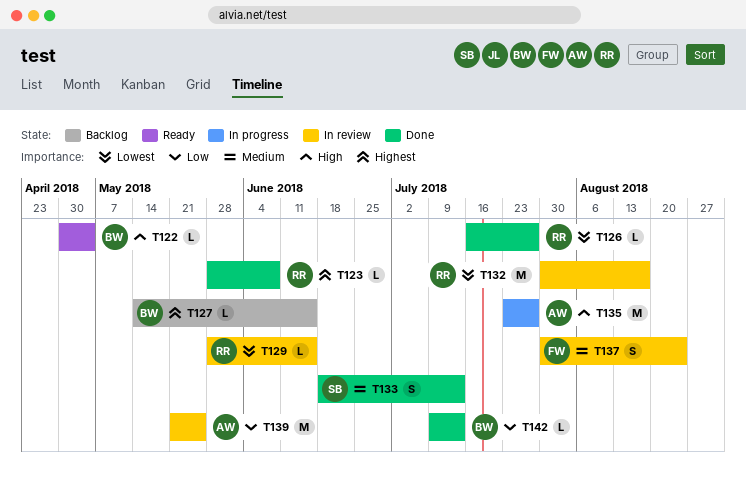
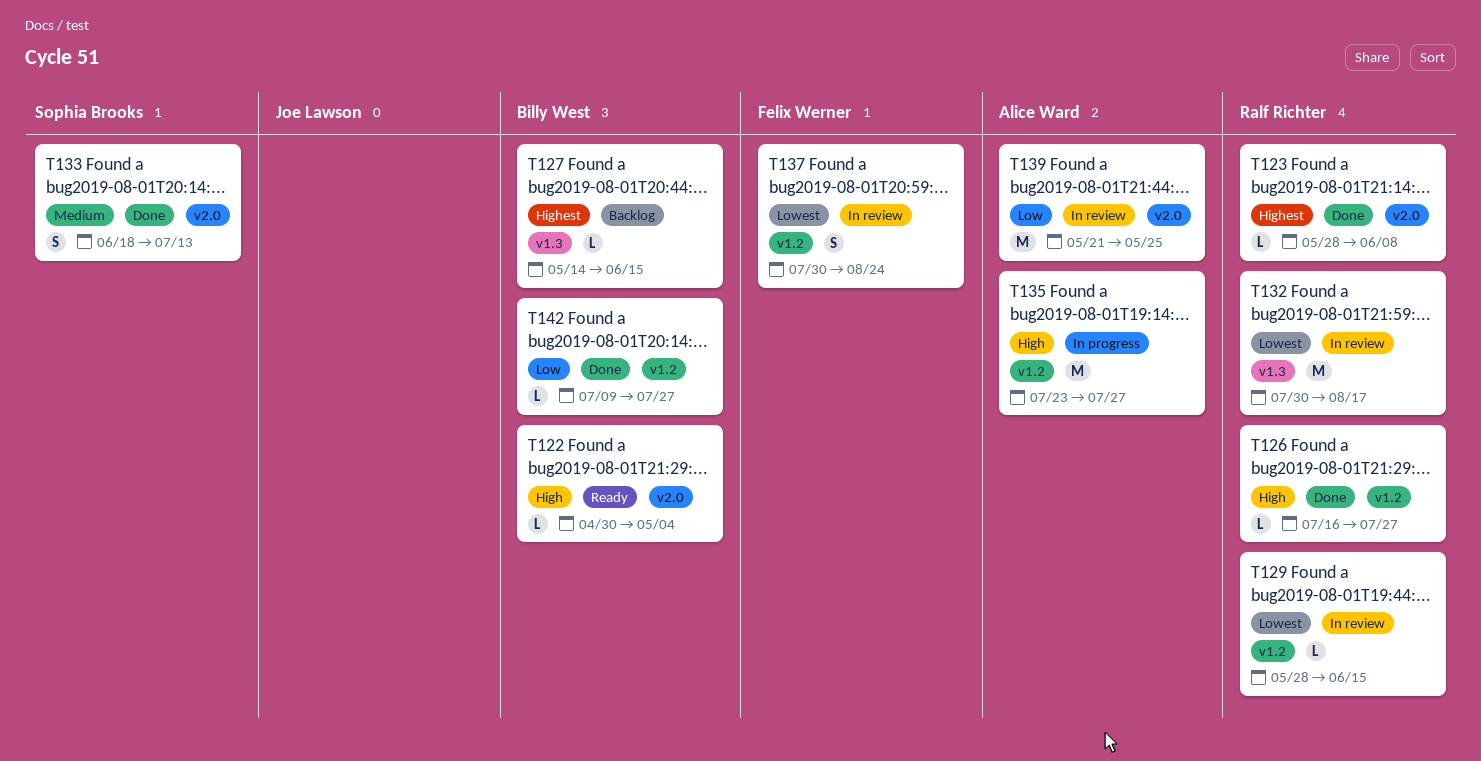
T126, priority: Lowest -> High
T137, priority: Medium -> Lowest
T142, due: Jul 13 -> Jul 27

